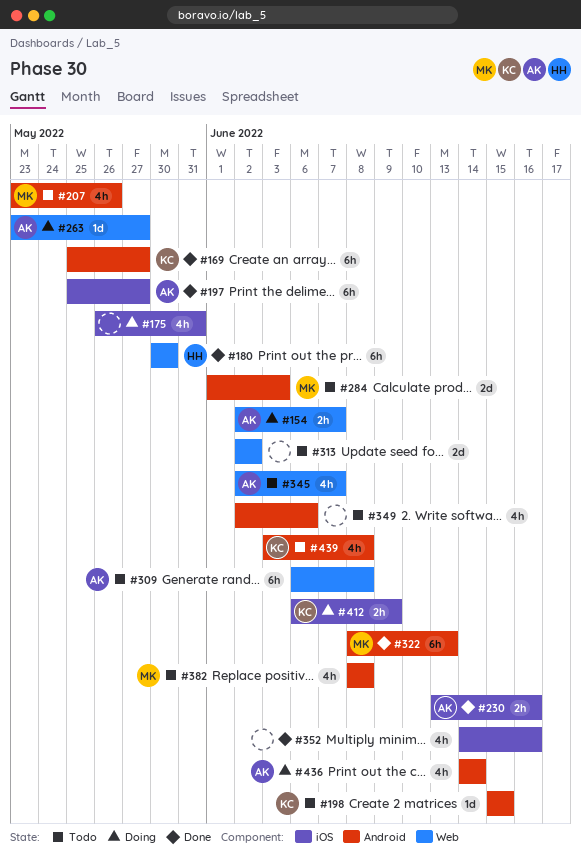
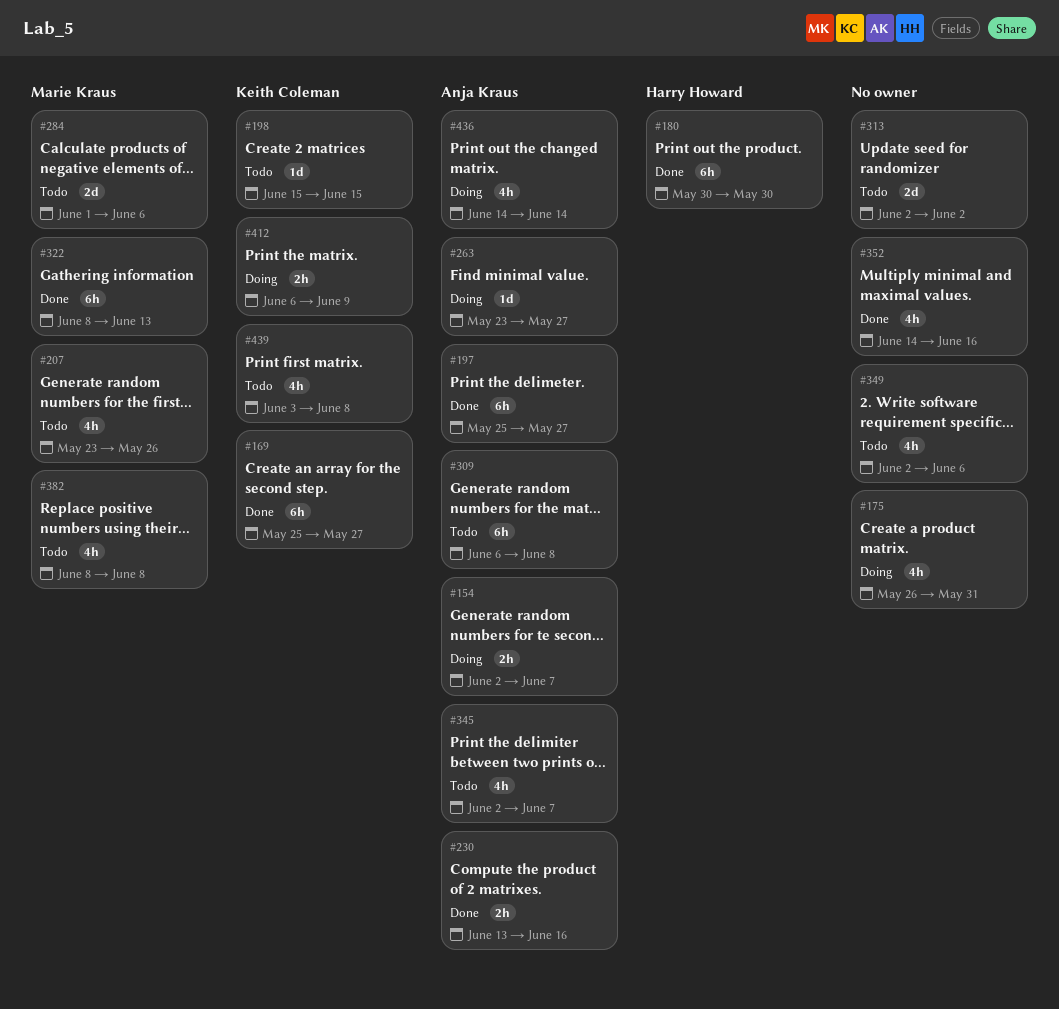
#284, due: Jun 3 -> Jun 6

